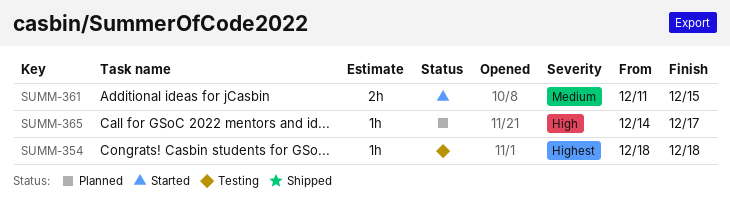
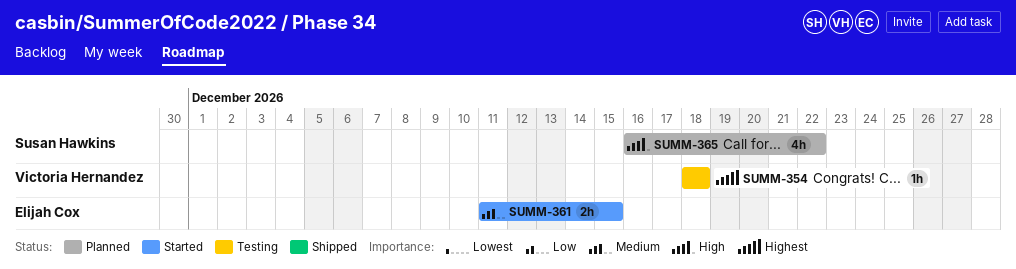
SUMM-365, estimate: 1h -> 4h
SUMM-365, start: Dec 14 -> Dec 16
SUMM-365, due: Dec 17 -> Dec 22

